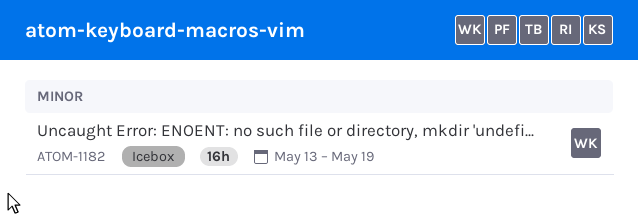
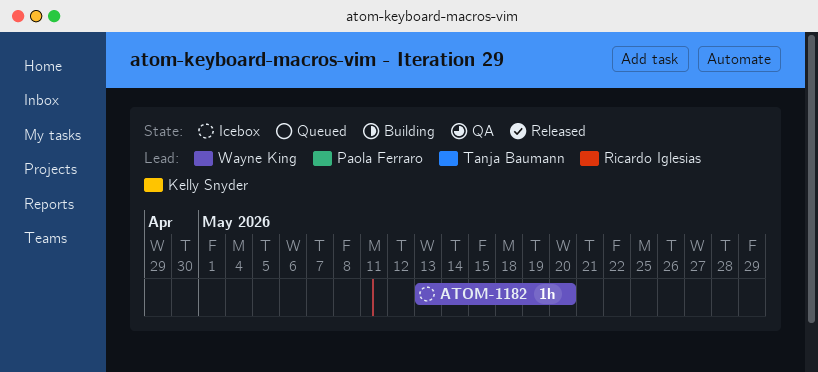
ATOM-1182, estimate: 16h -> 1h
ATOM-1182, due: May 19 -> May 20

